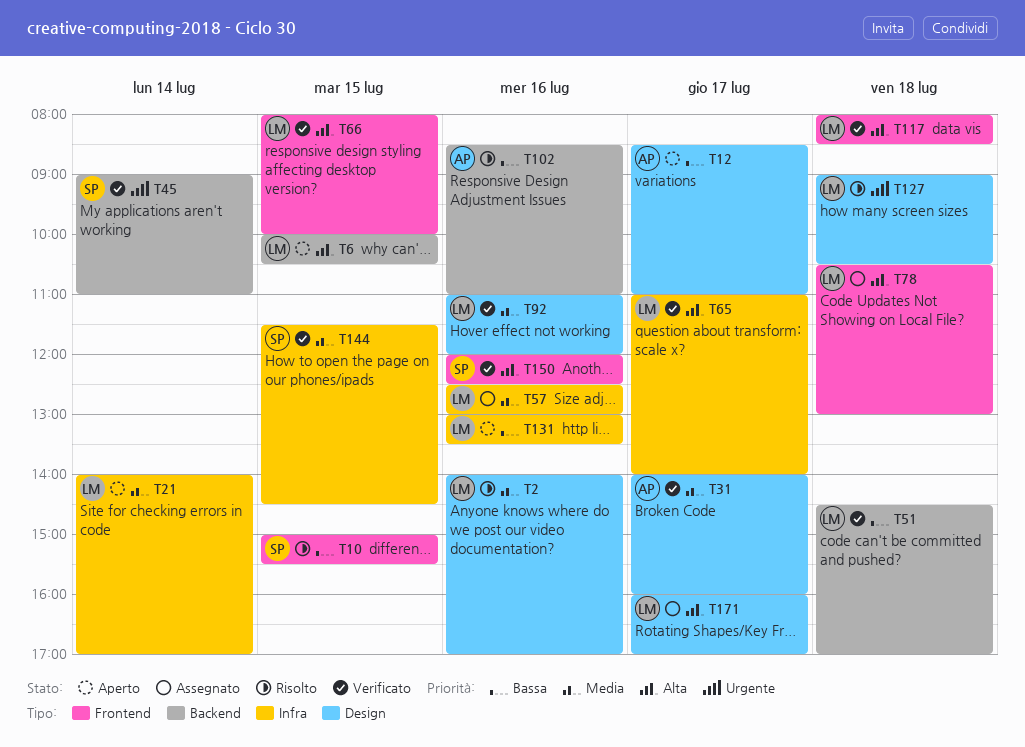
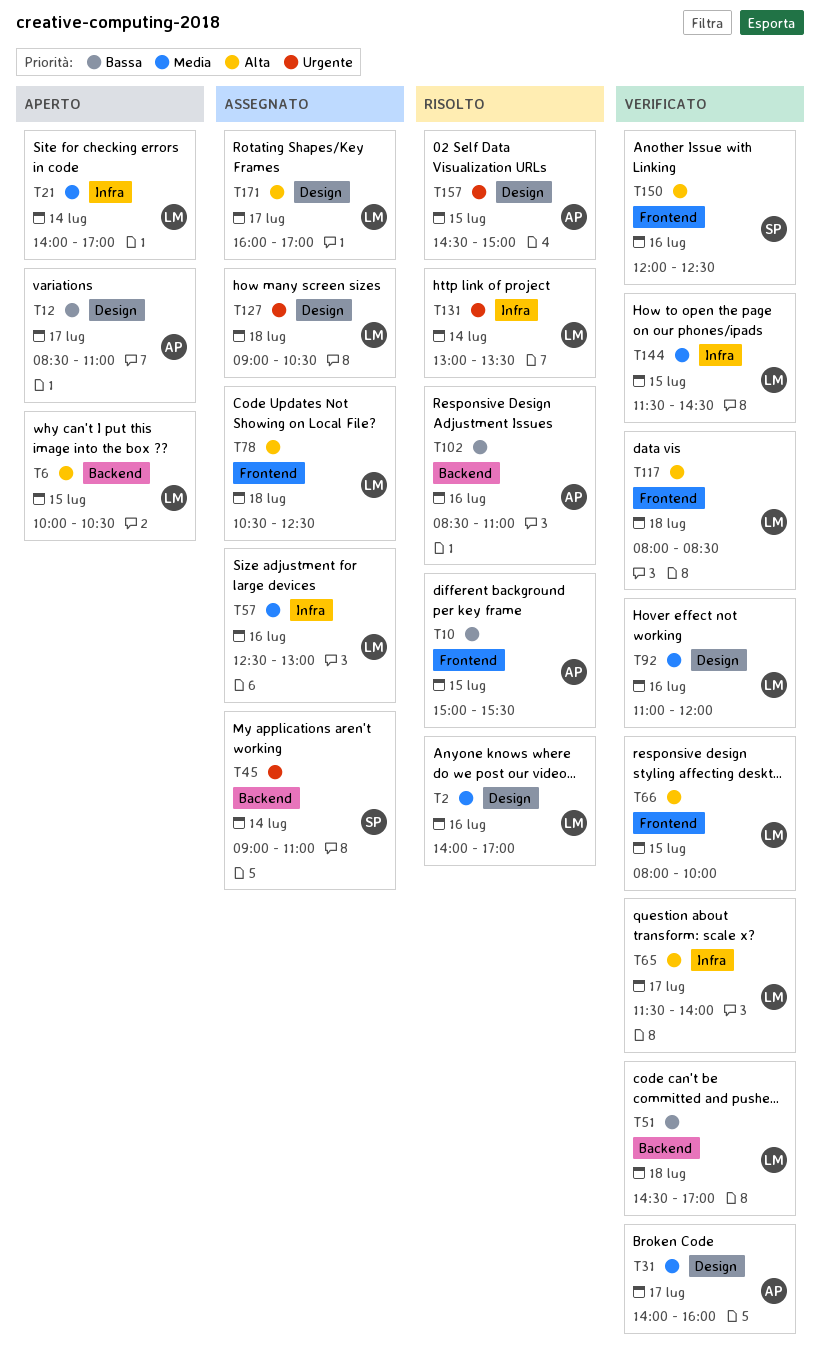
T10, owner: SP -> AP
T45, status: Verificato -> Assegnato
T65, begins: 11:00 -> 11:30
T78, ends: 13:00 -> 12:30
T127, status: Risolto -> Assegnato
T131, status: Aperto -> Risolto
T131, priority: Bassa -> Urgente
T131, day: Jul 16 -> Jul 14
T144, owner: SP -> LM
T157: none -> present

